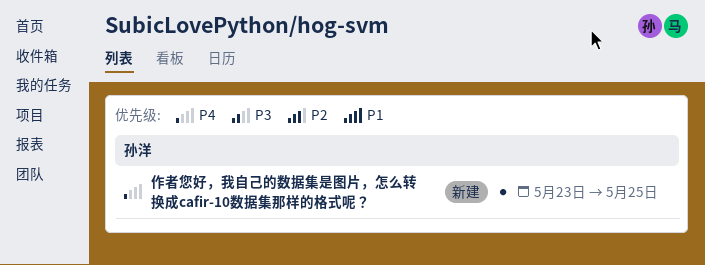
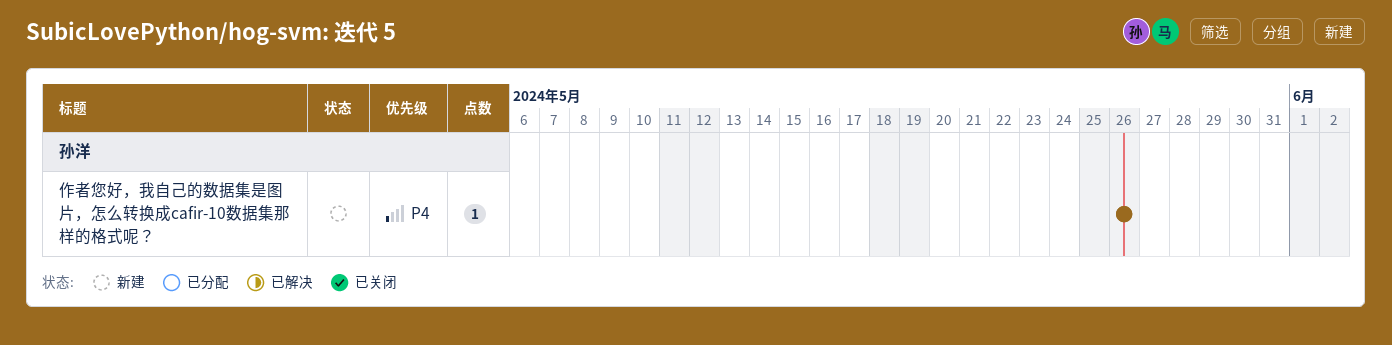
作者您好，我自己的数据集是图片，怎么转换成cafir-10数据集那样的格式呢？, start: May 23 -> May 26
作者您好，我自己的数据集是图片，怎么转换成cafir-10数据集那样的格式呢？, due: May 25 -> May 26

